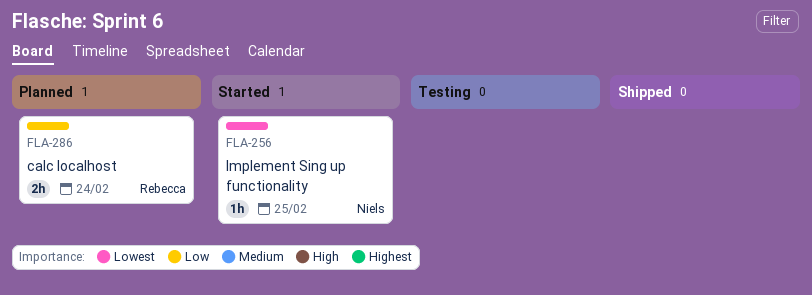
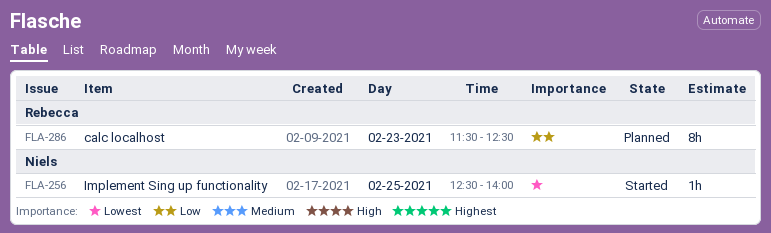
FLA-286, estimate: 2h -> 8h
FLA-286, day: Feb 24 -> Feb 23

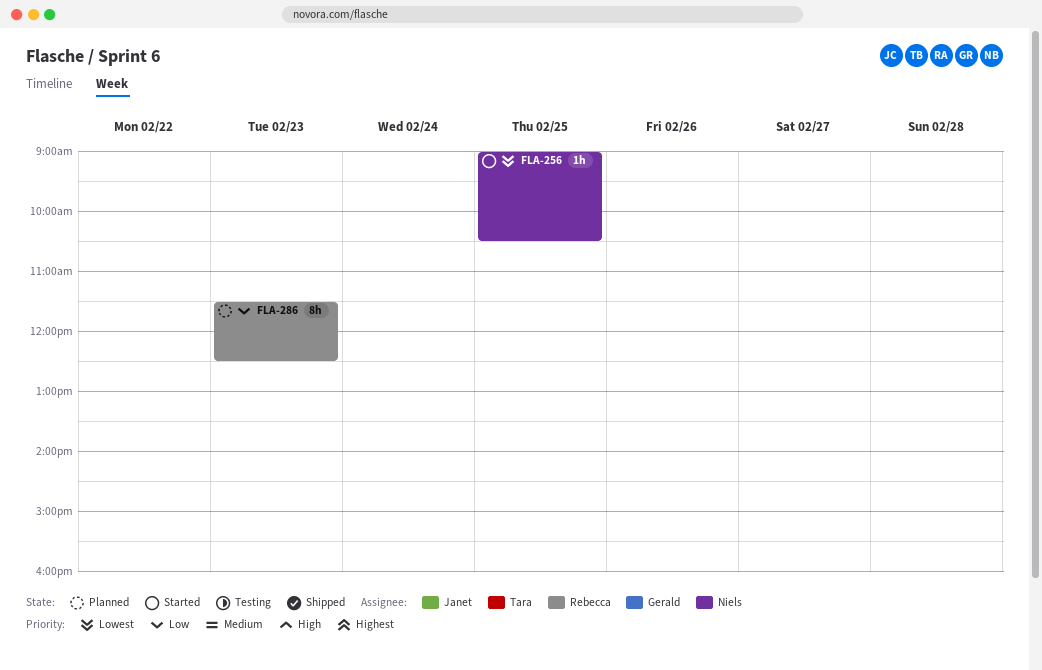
FLA-256, begins: 12:30 -> 09:00
FLA-256, ends: 14:00 -> 10:30

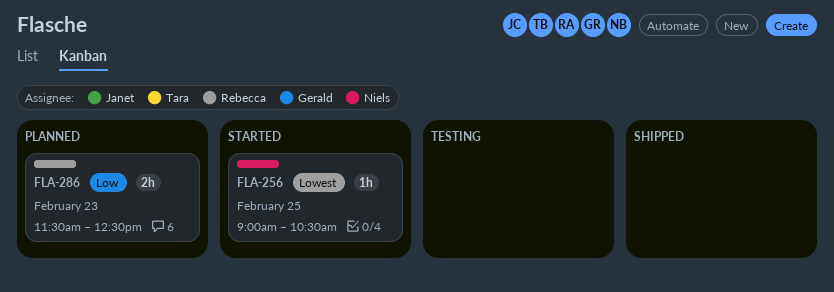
FLA-286, estimate: 8h -> 2h

